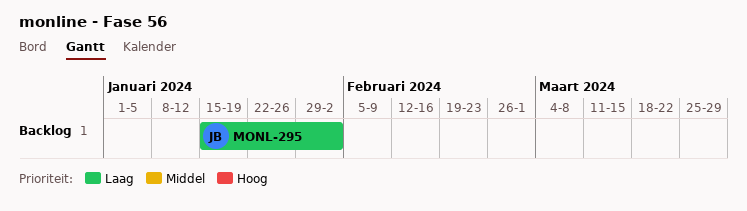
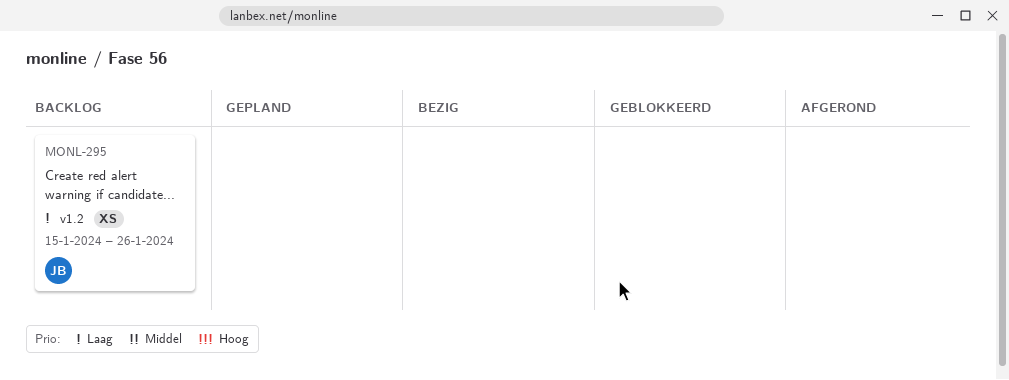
MONL-295, due: Feb 2 -> Jan 26

